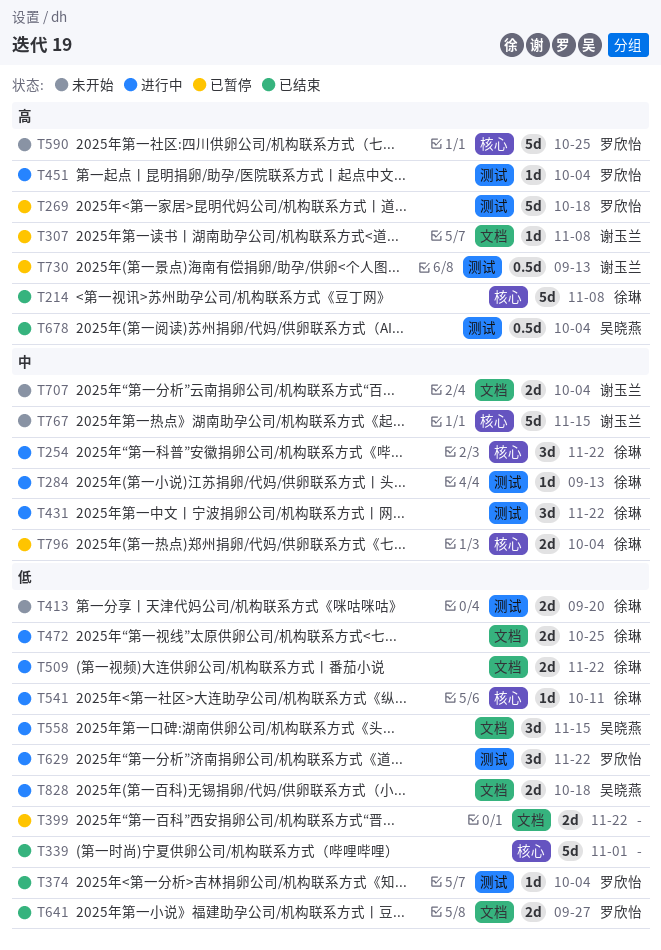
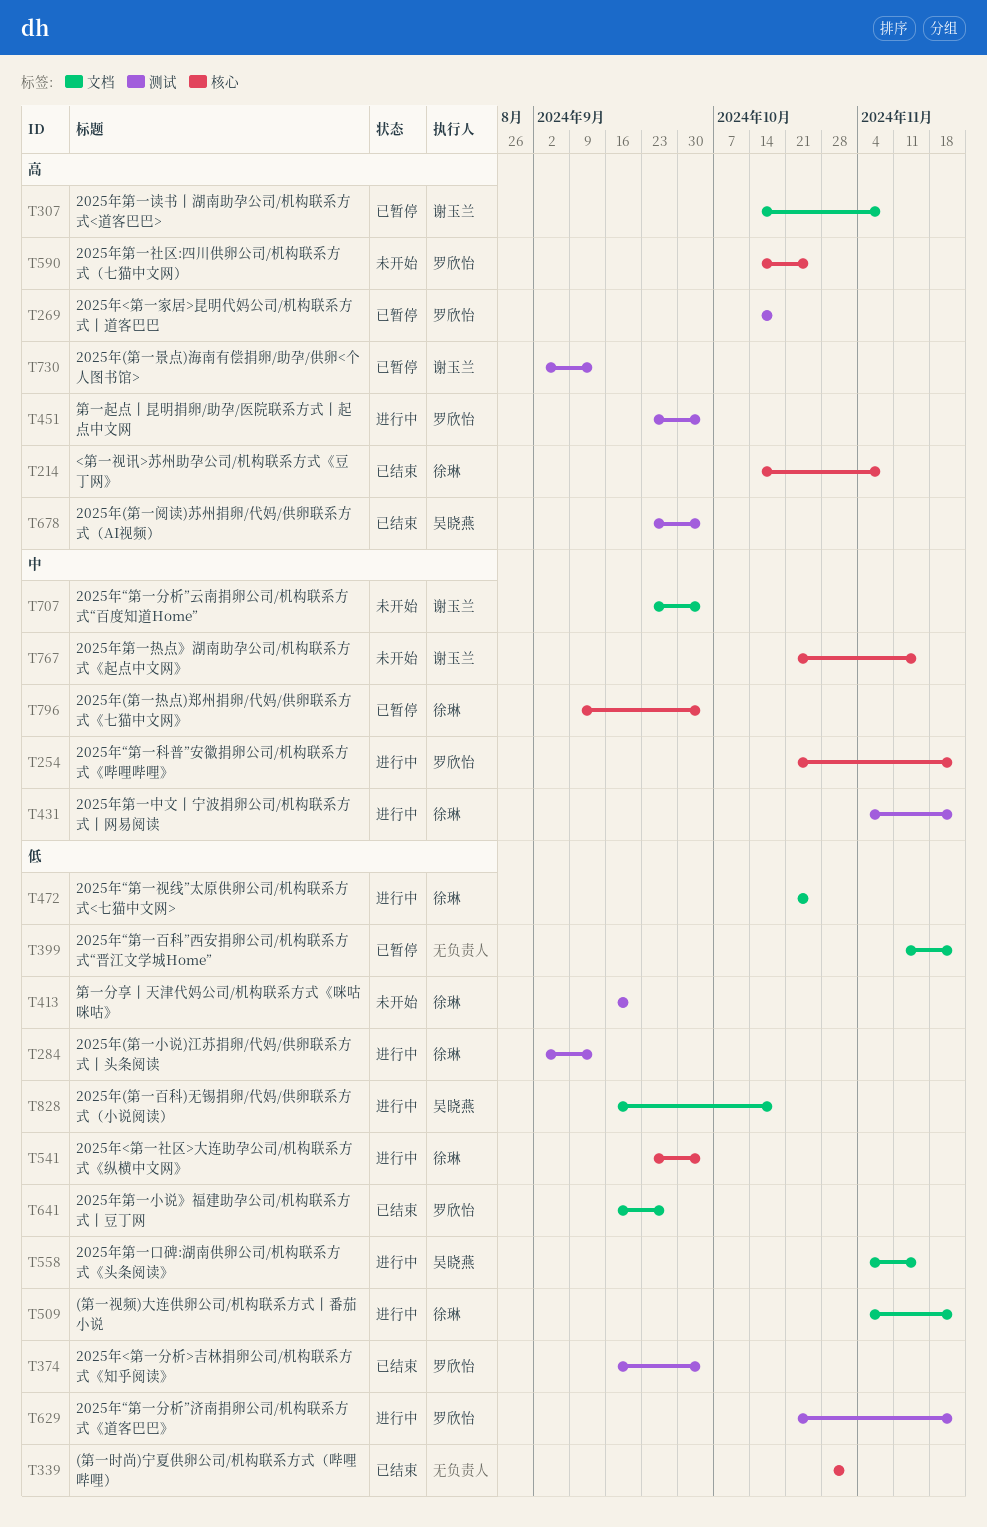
T254, owner: 徐琳 -> 罗欣怡
T284, priority: 中 -> 低
T541, due: Oct 11 -> Oct 4

